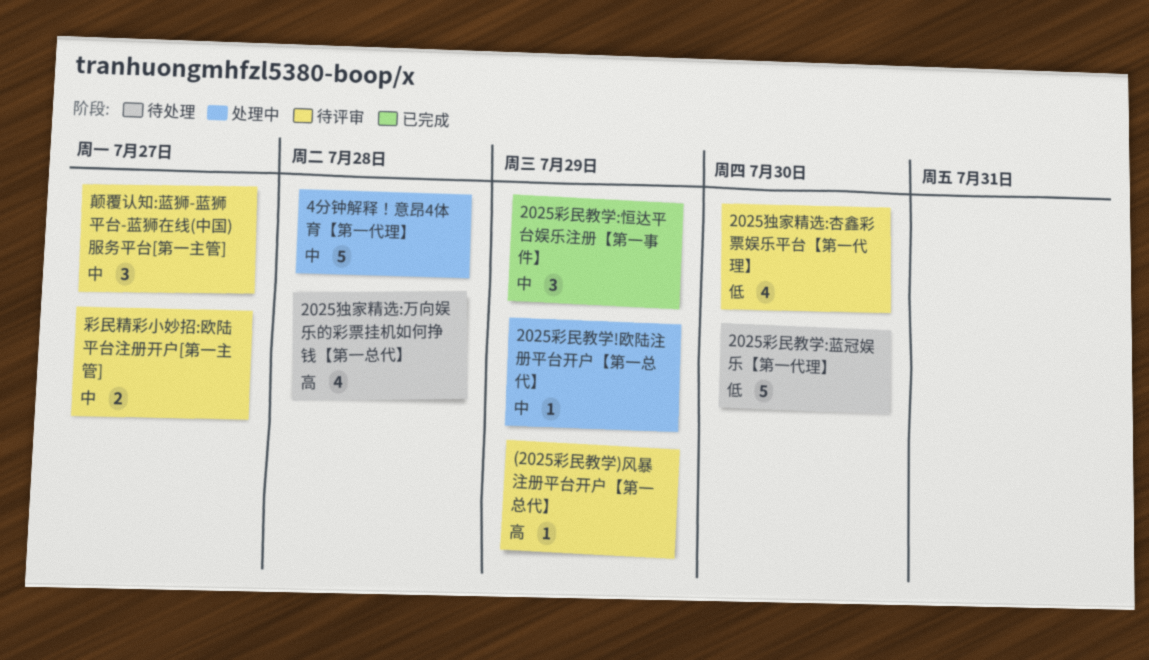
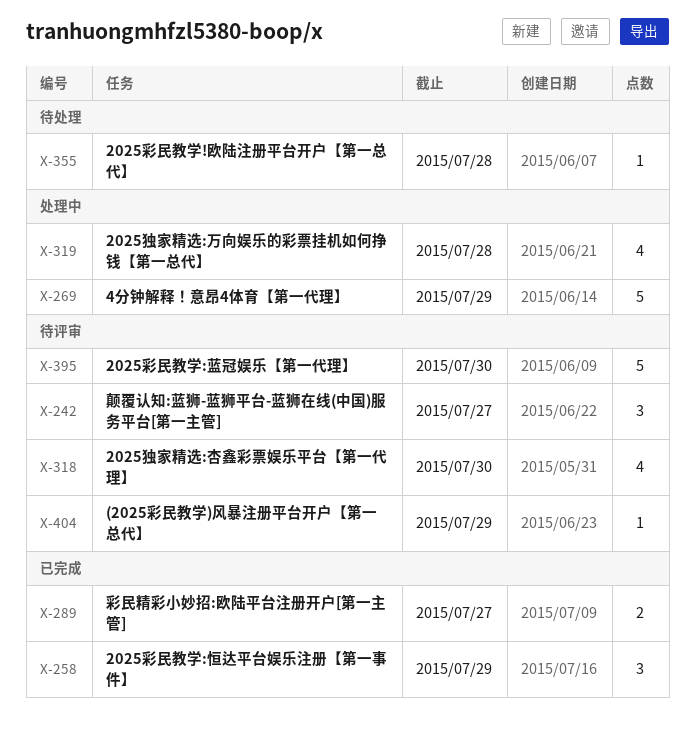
2025彩民教学!欧陆注册平台开户【第一总代】, status: 处理中 -> 待处理
2025彩民教学!欧陆注册平台开户【第一总代】, due: Jul 29 -> Jul 28
2025彩民教学:蓝冠娱乐【第一代理】, status: 待处理 -> 待评审
2025独家精选:万向娱乐的彩票挂机如何挣钱【第一总代】, status: 待处理 -> 处理中
4分钟解释！意昂4体育【第一代理】, due: Jul 28 -> Jul 29
彩民精彩小妙招:欧陆平台注册开户[第一主管], status: 待评审 -> 已完成

